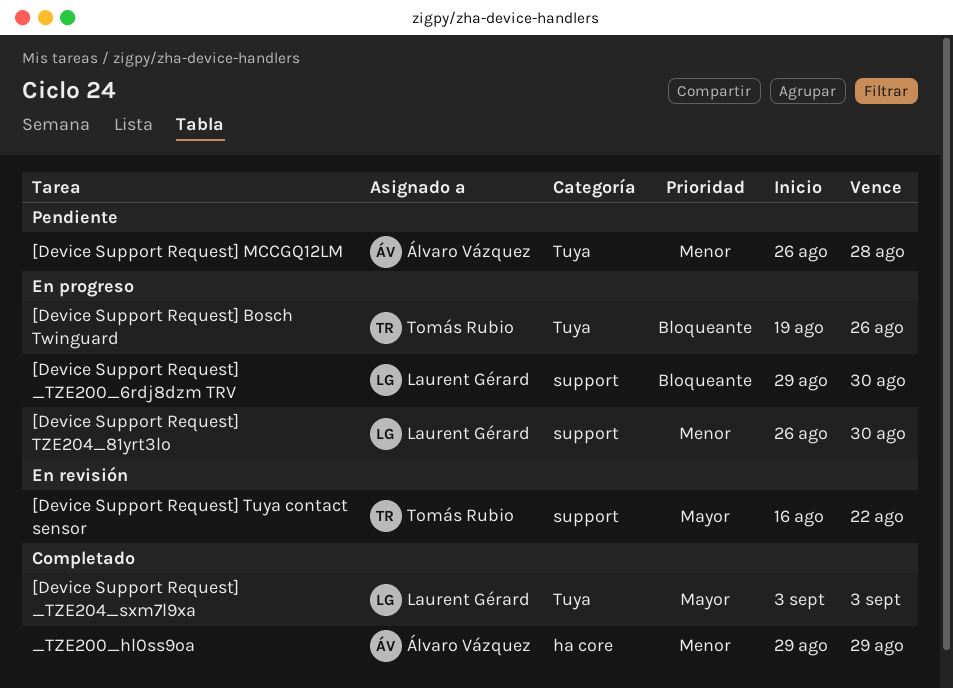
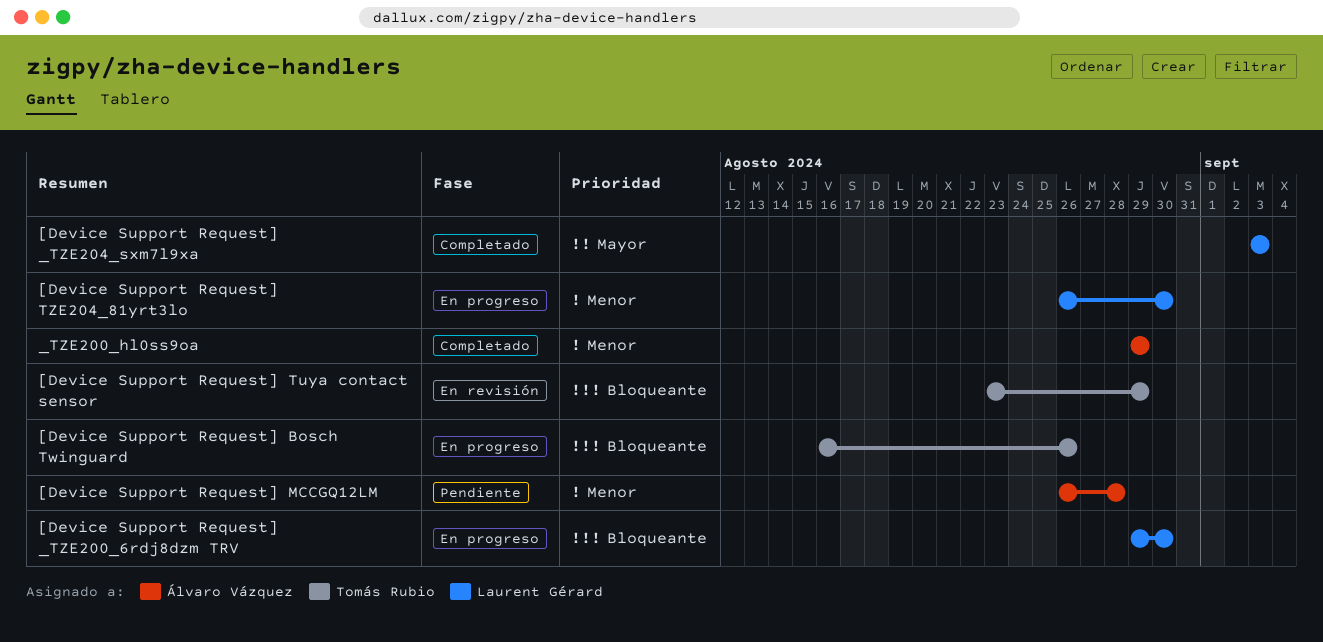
[Device Support Request] Bosch Twinguard, start: Aug 19 -> Aug 16
[Device Support Request] Tuya contact sensor, priority: Mayor -> Bloqueante
[Device Support Request] Tuya contact sensor, start: Aug 16 -> Aug 23
[Device Support Request] Tuya contact sensor, due: Aug 22 -> Aug 29

